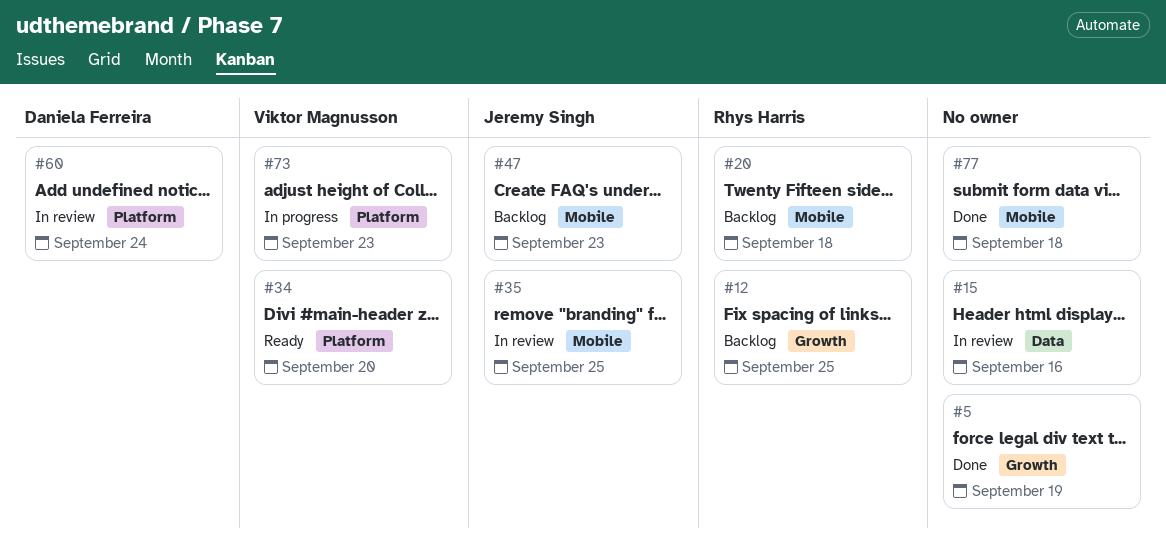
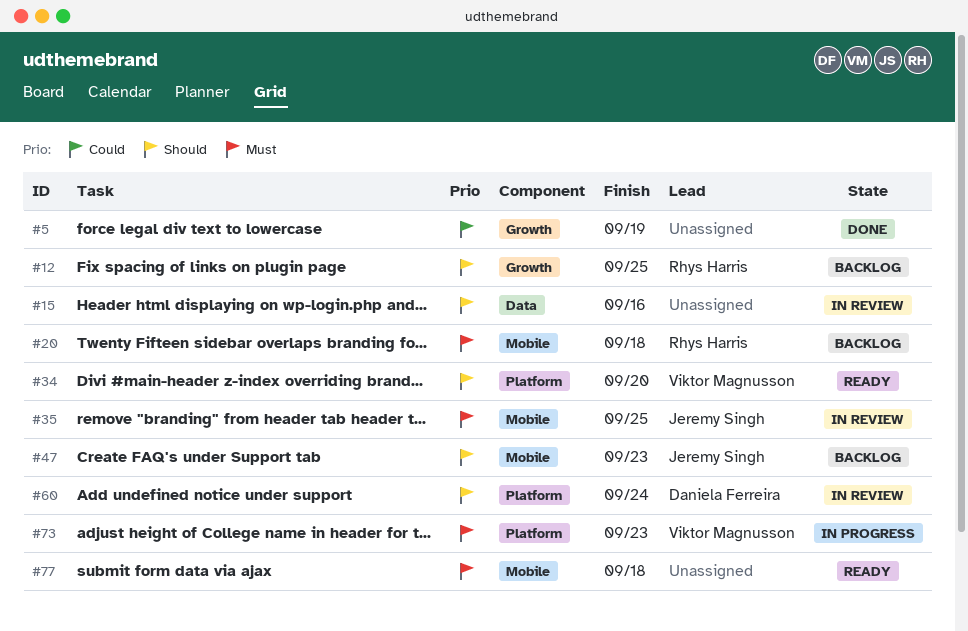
#77, status: Done -> Ready

